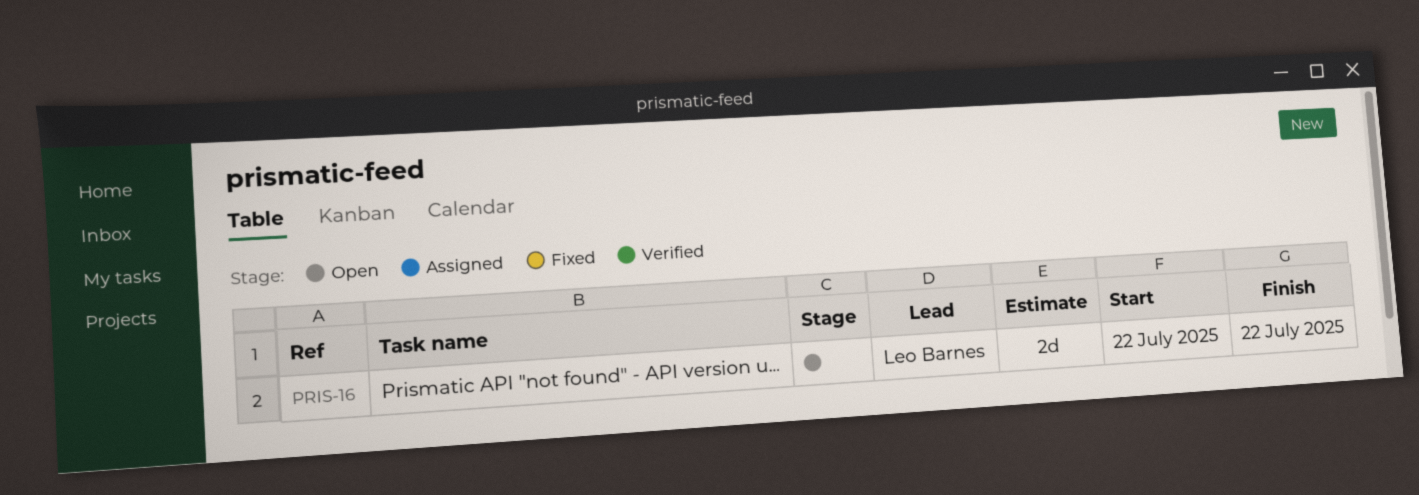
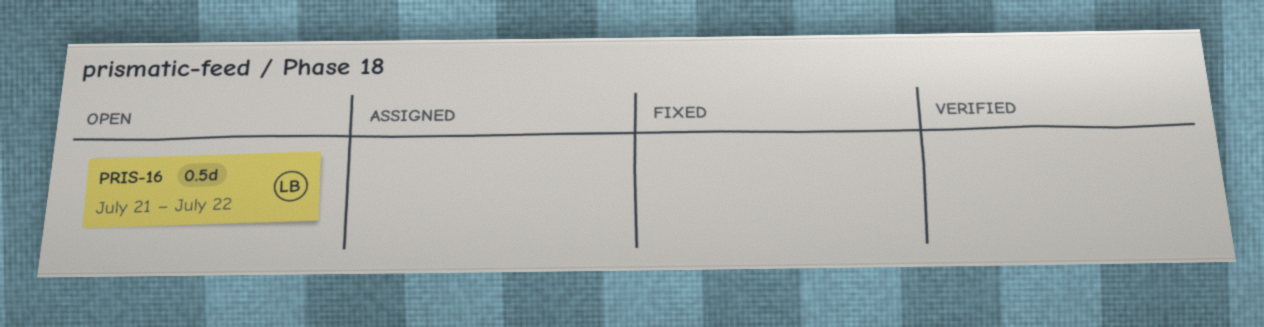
PRIS-16, estimate: 2d -> 0.5d
PRIS-16, start: Jul 22 -> Jul 21

